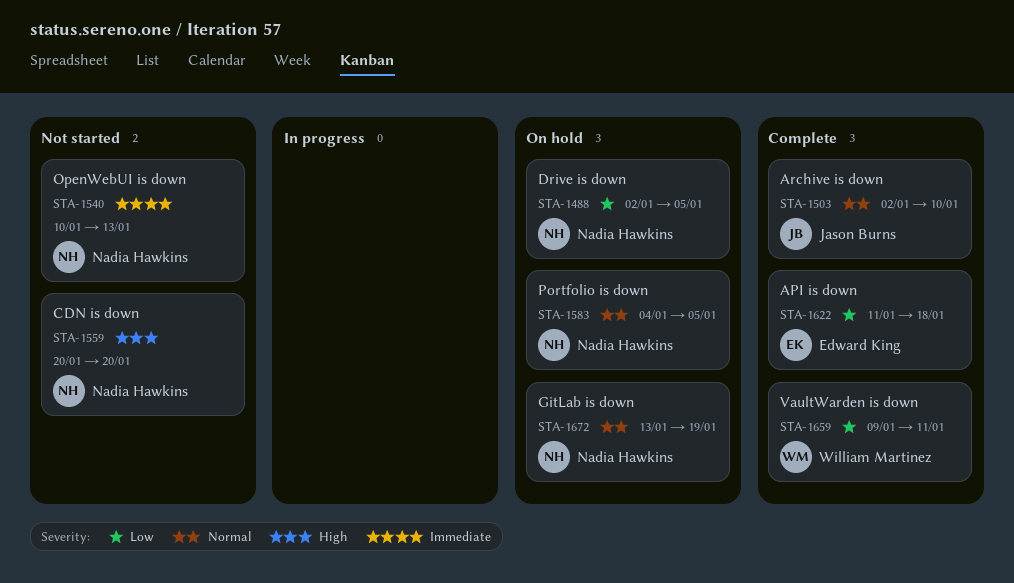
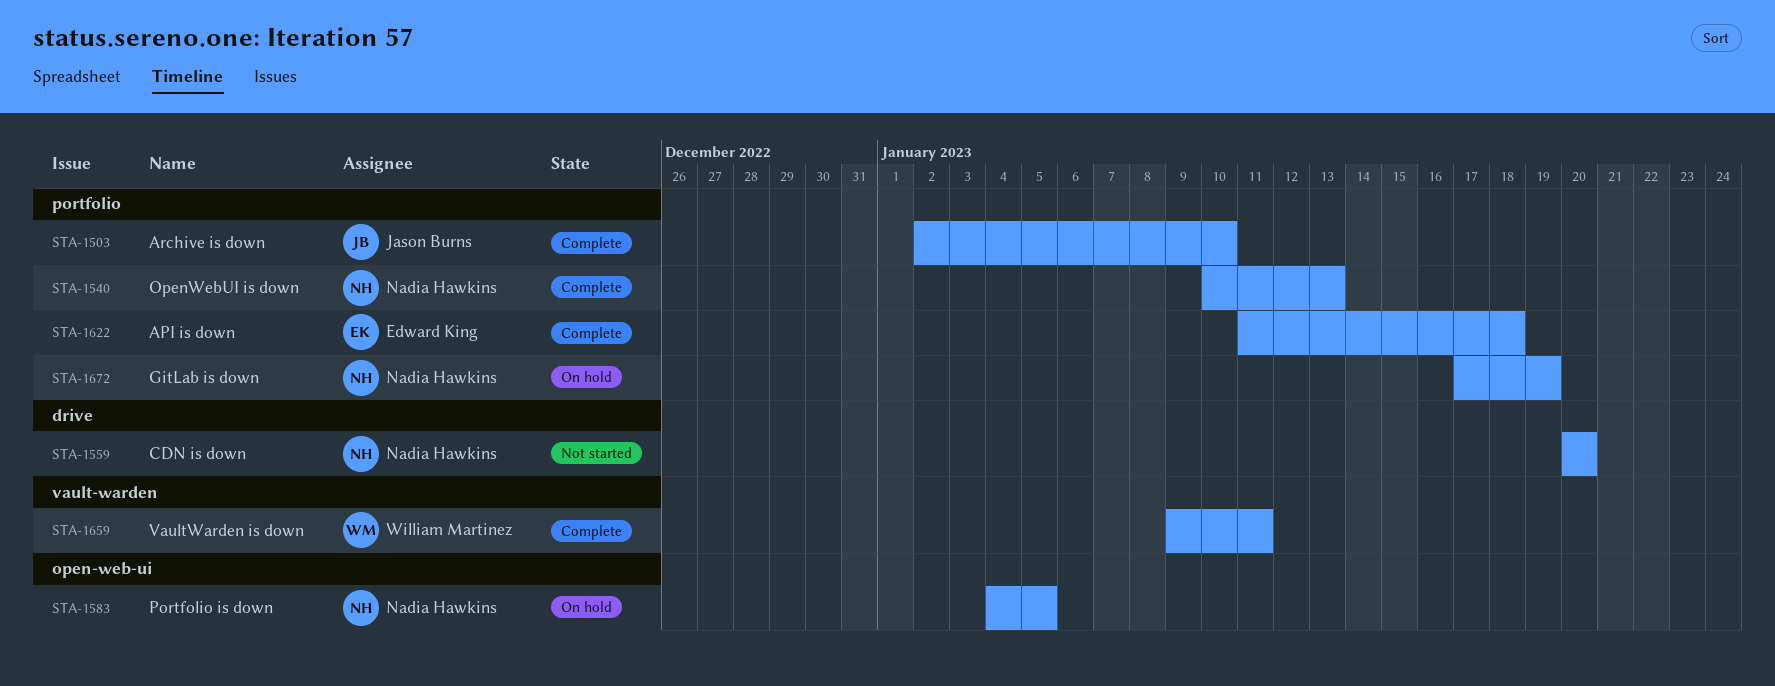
STA-1488: present -> none
STA-1540, status: Not started -> Complete
STA-1672, start: Jan 13 -> Jan 17

